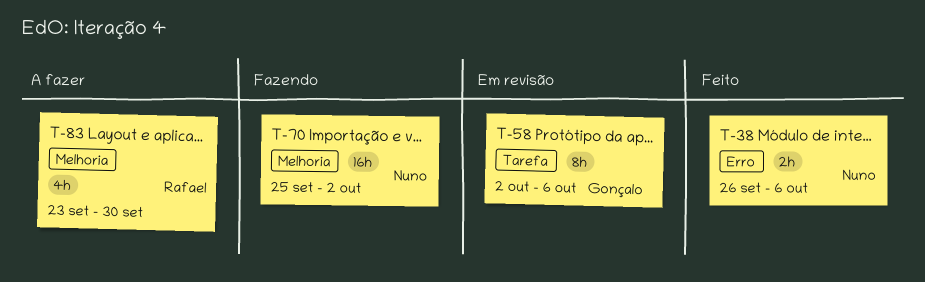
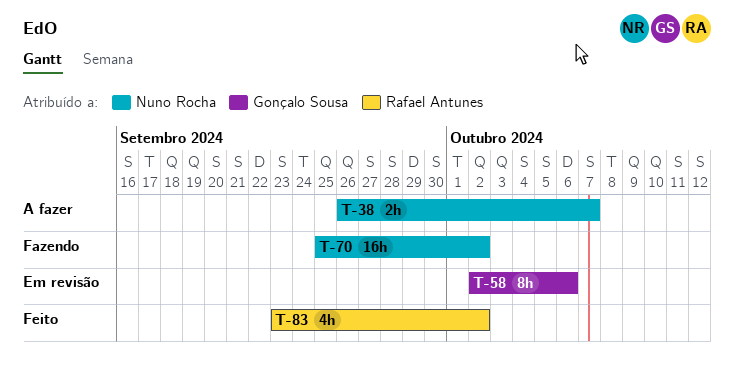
T-38, status: Feito -> A fazer
T-38, due: Oct 6 -> Oct 7
T-83, status: A fazer -> Feito
T-83, due: Sep 30 -> Oct 2

